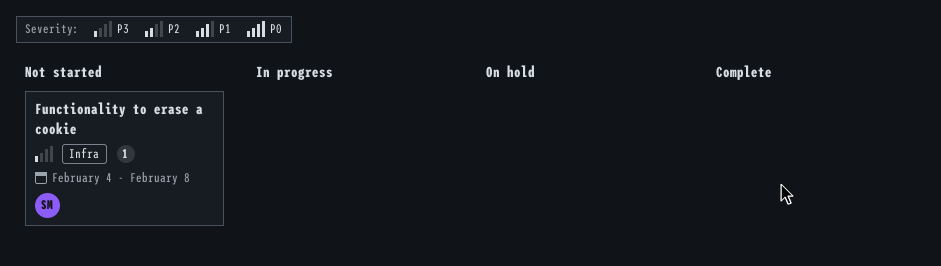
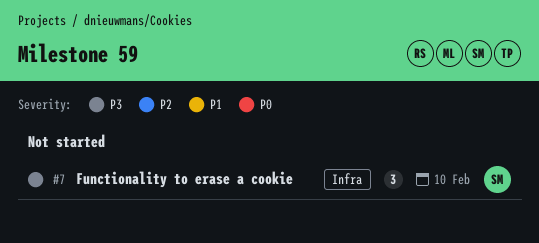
Functionality to erase a cookie, estimate: 1 -> 3
Functionality to erase a cookie, due: Feb 8 -> Feb 10

